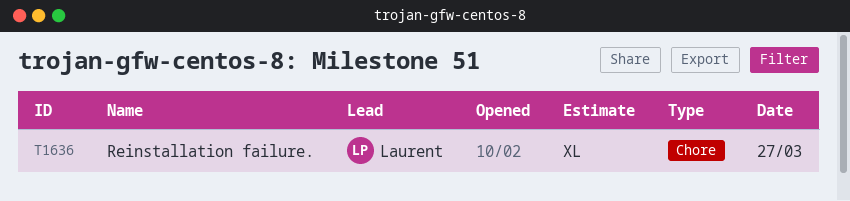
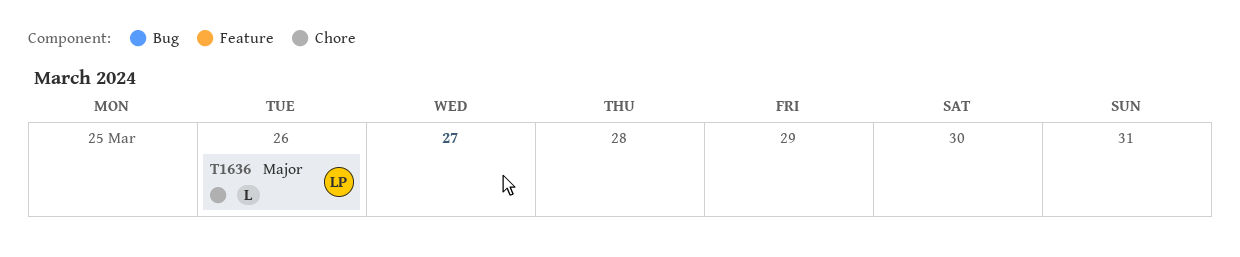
T1636, estimate: XL -> L
T1636, day: Mar 27 -> Mar 26

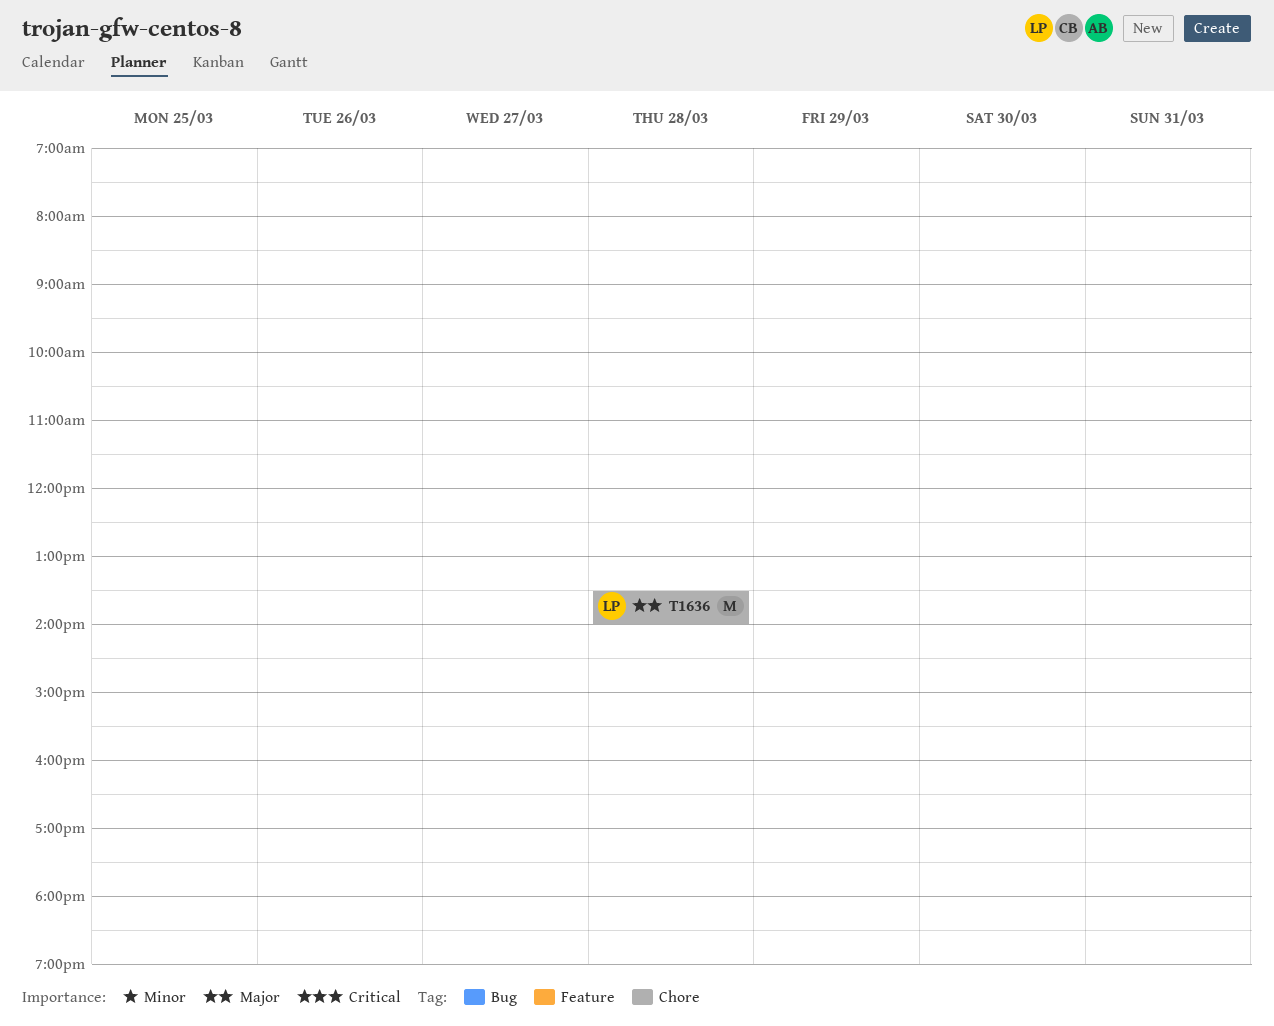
T1636, estimate: L -> M
T1636, day: Mar 26 -> Mar 28

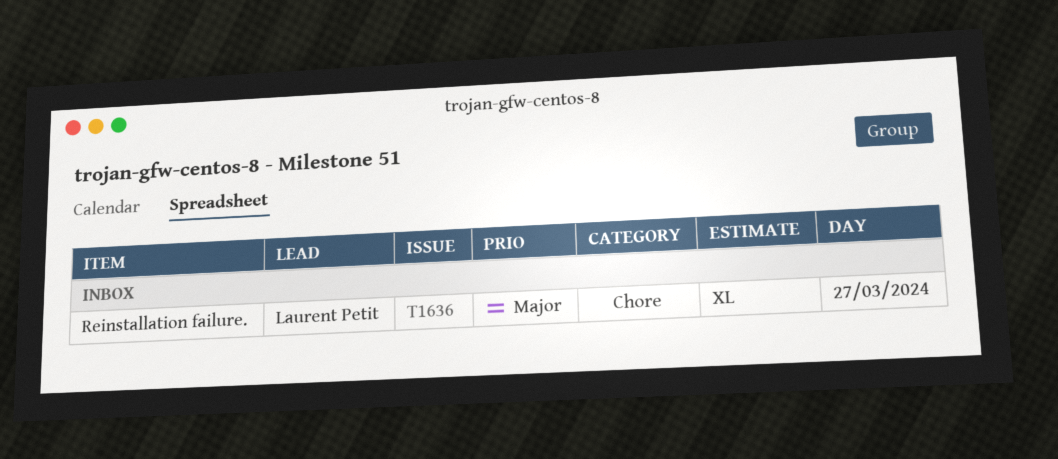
T1636, estimate: M -> XL
T1636, day: Mar 28 -> Mar 27

